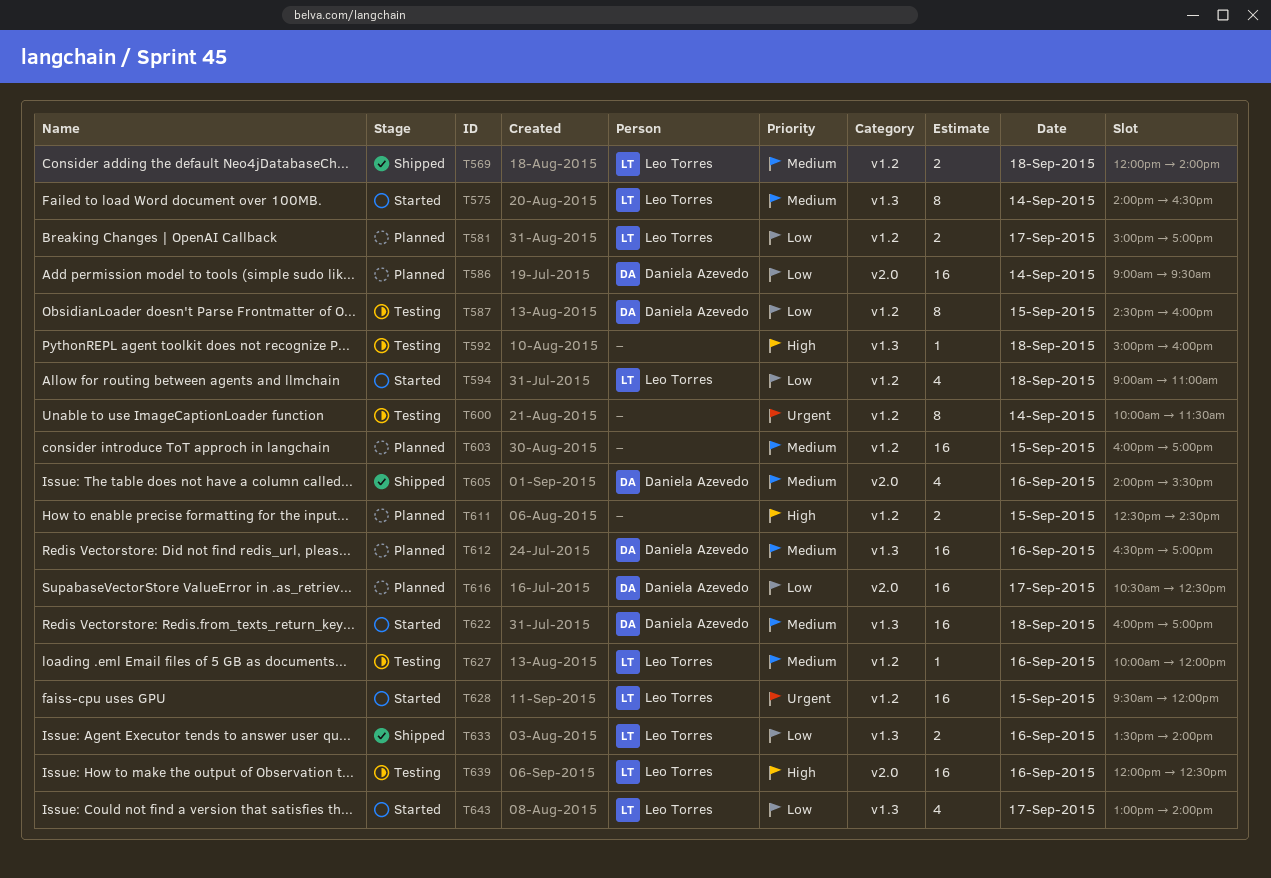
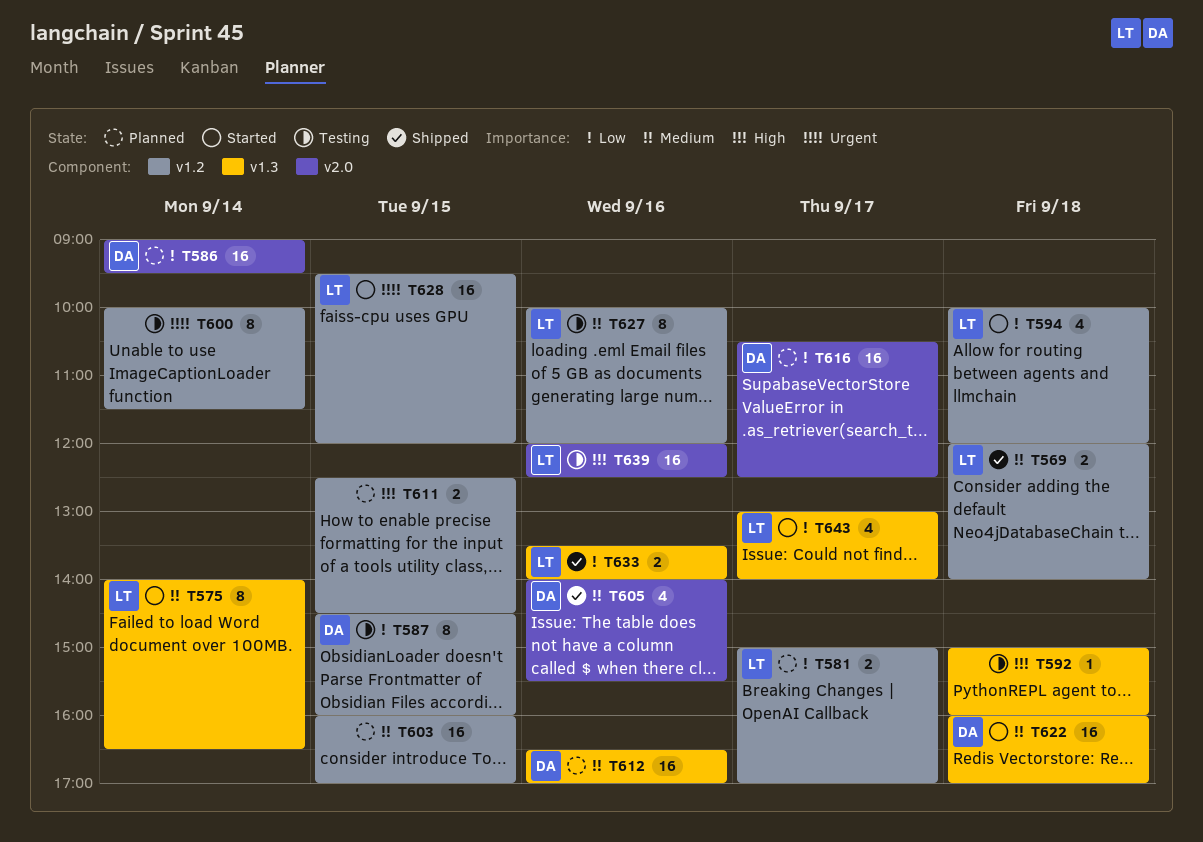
T594, begins: 09:00 -> 10:00
T594, ends: 11:00 -> 12:00
T627, estimate: 1 -> 8

